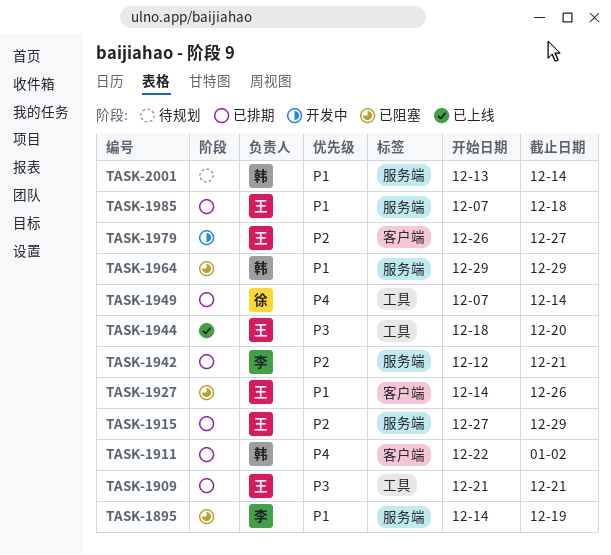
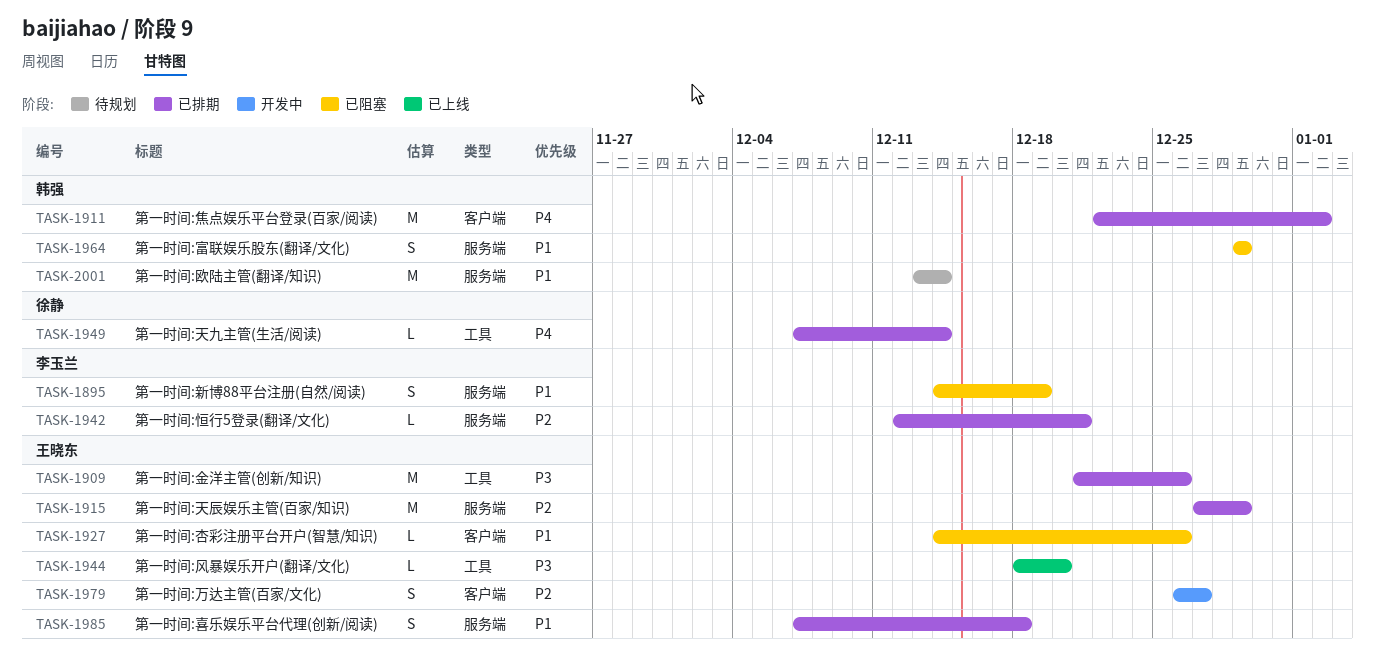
TASK-1909, due: Dec 21 -> Dec 26

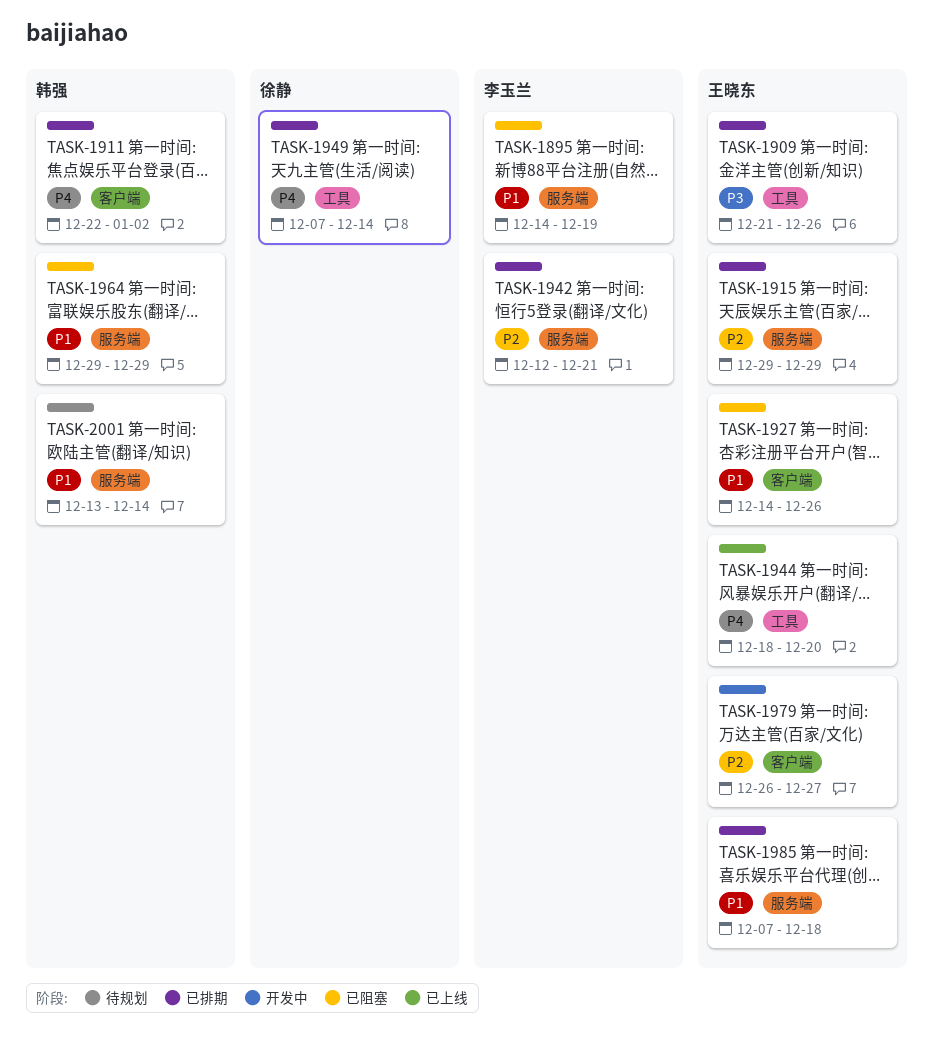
TASK-1915, start: Dec 27 -> Dec 29
TASK-1944, priority: P3 -> P4

